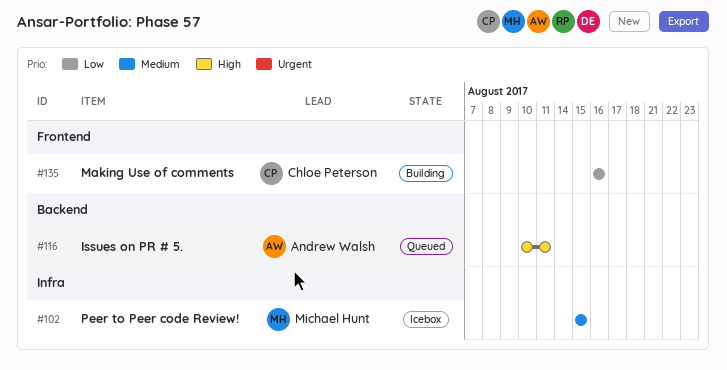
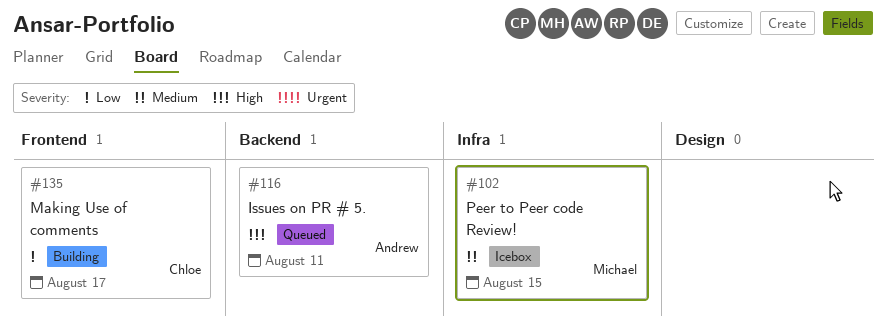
#135, due: Aug 16 -> Aug 17

